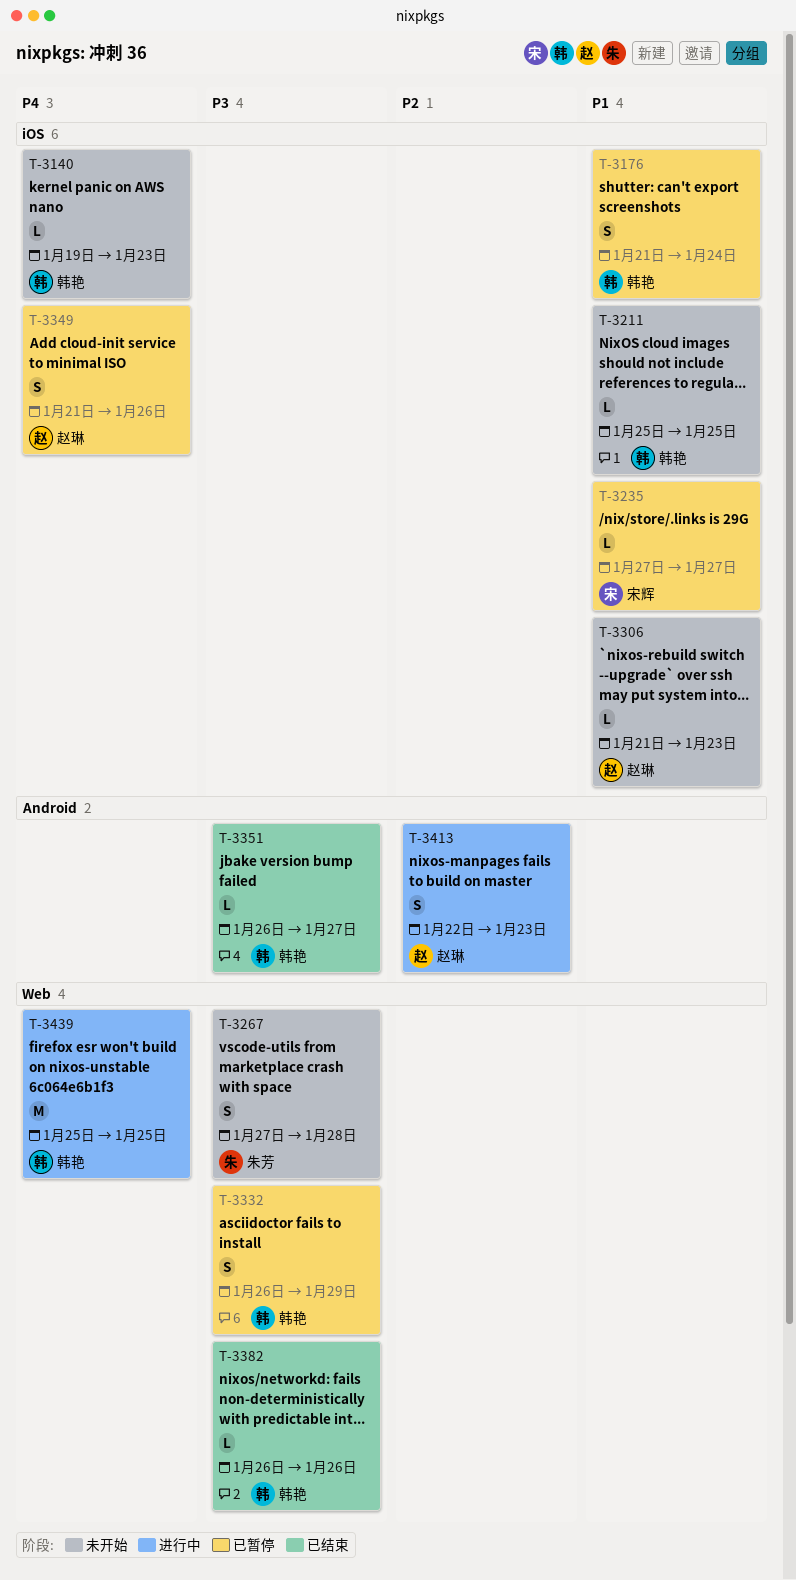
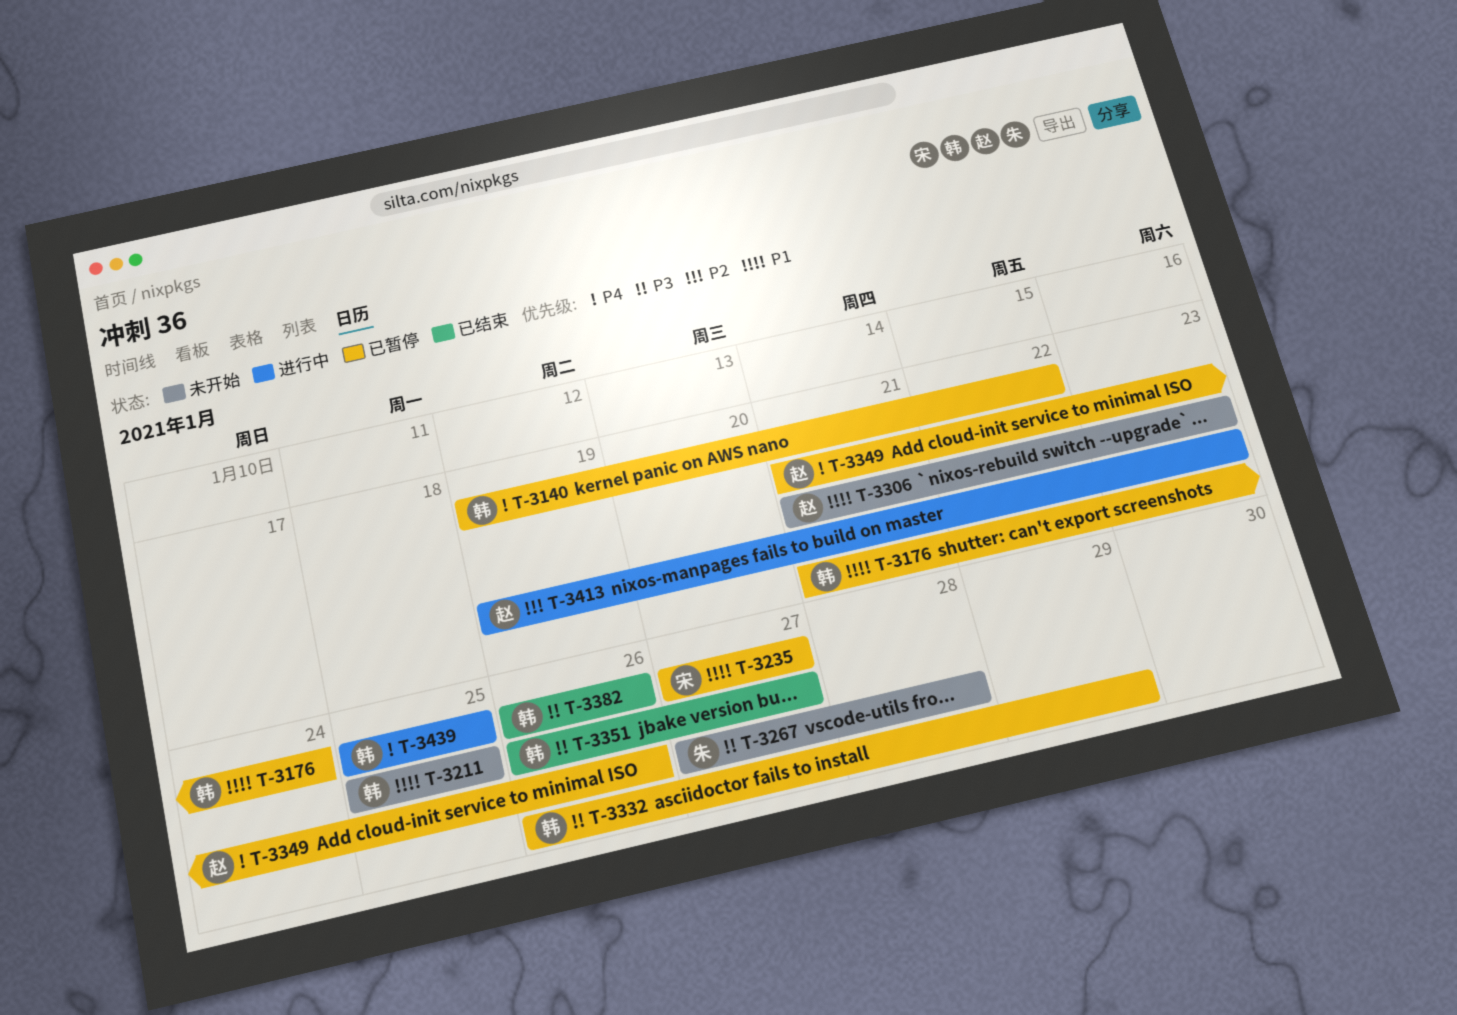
T-3140, status: 未开始 -> 已暂停
T-3140, due: Jan 23 -> Jan 22
T-3413, start: Jan 22 -> Jan 19

